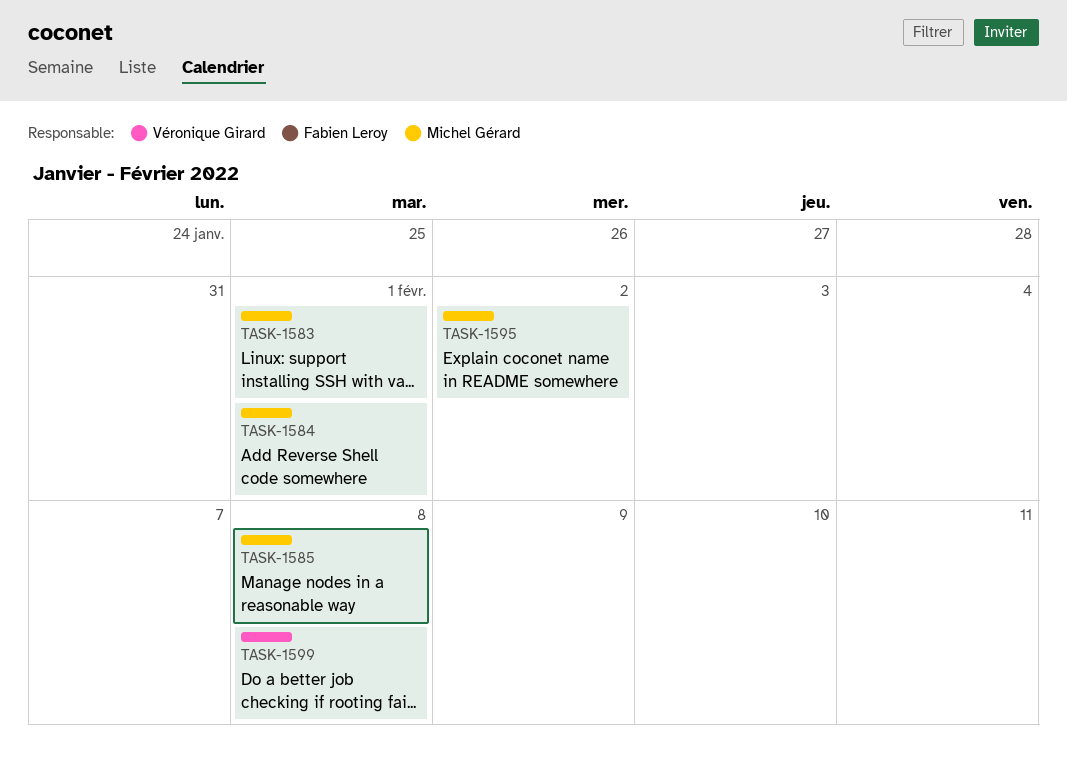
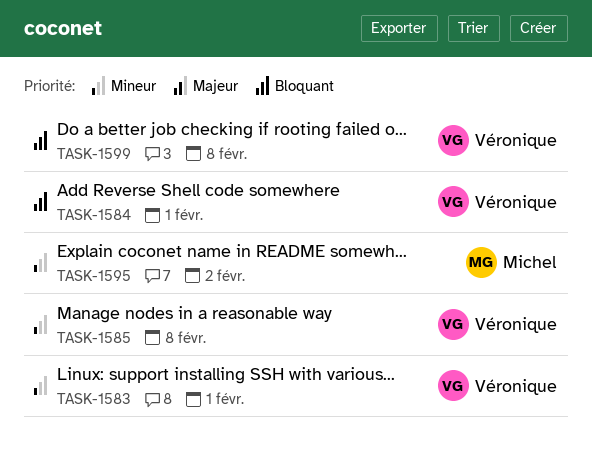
TASK-1583, owner: Michel Gérard -> Véronique Girard
TASK-1584, owner: Michel Gérard -> Véronique Girard
TASK-1585, owner: Michel Gérard -> Véronique Girard

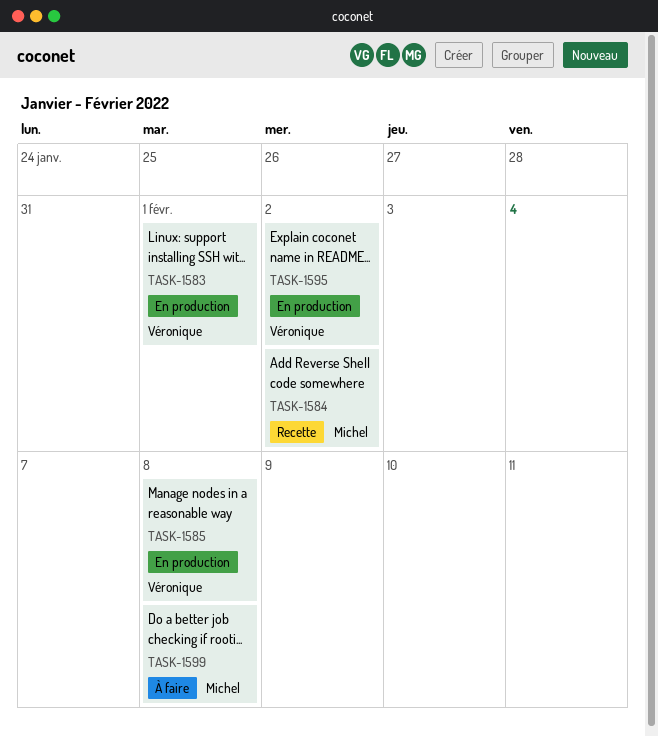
TASK-1584, owner: Véronique -> Michel
TASK-1584, due: Feb 1 -> Feb 2
TASK-1595, owner: Michel -> Véronique
TASK-1599, owner: Véronique -> Michel

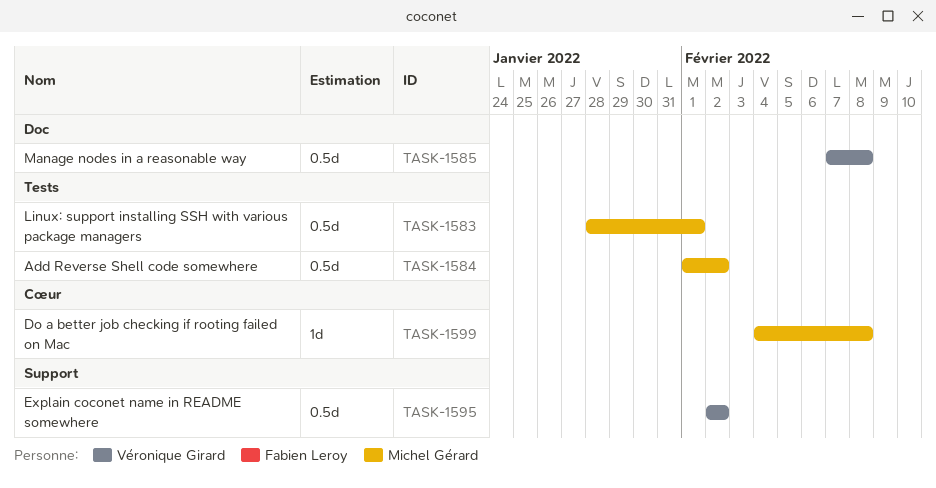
TASK-1583, owner: Véronique Girard -> Michel Gérard

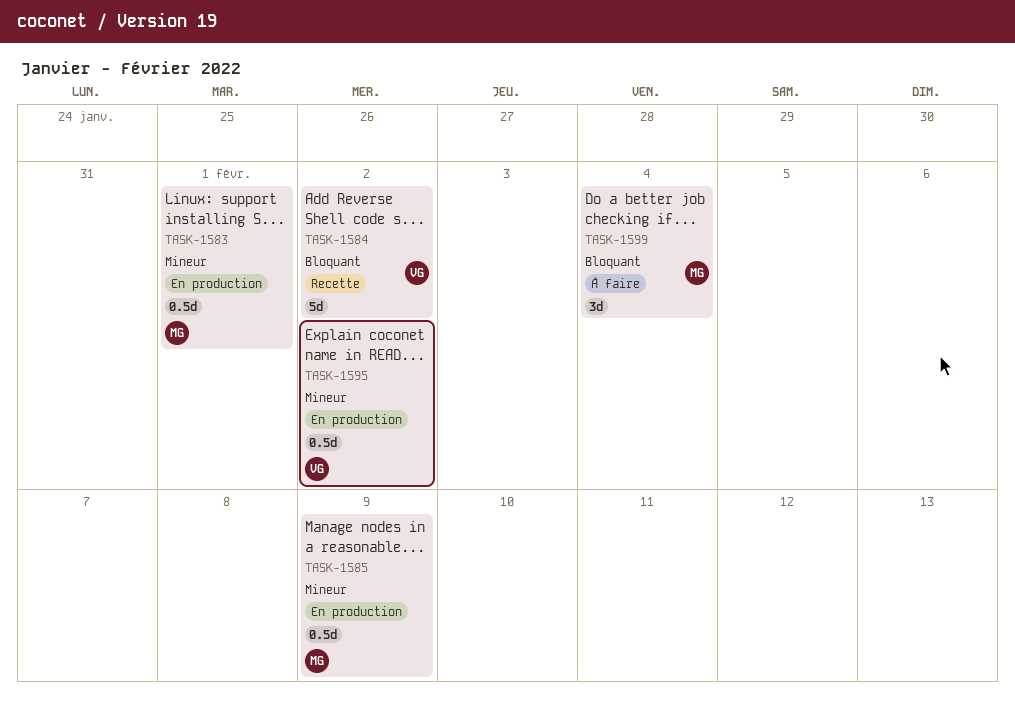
TASK-1584, owner: Michel Gérard -> Véronique Girard
TASK-1584, estimate: 0.5d -> 5d
TASK-1585, owner: Véronique Girard -> Michel Gérard
TASK-1585, due: Feb 8 -> Feb 9
TASK-1599, estimate: 1d -> 3d
TASK-1599, due: Feb 8 -> Feb 4

